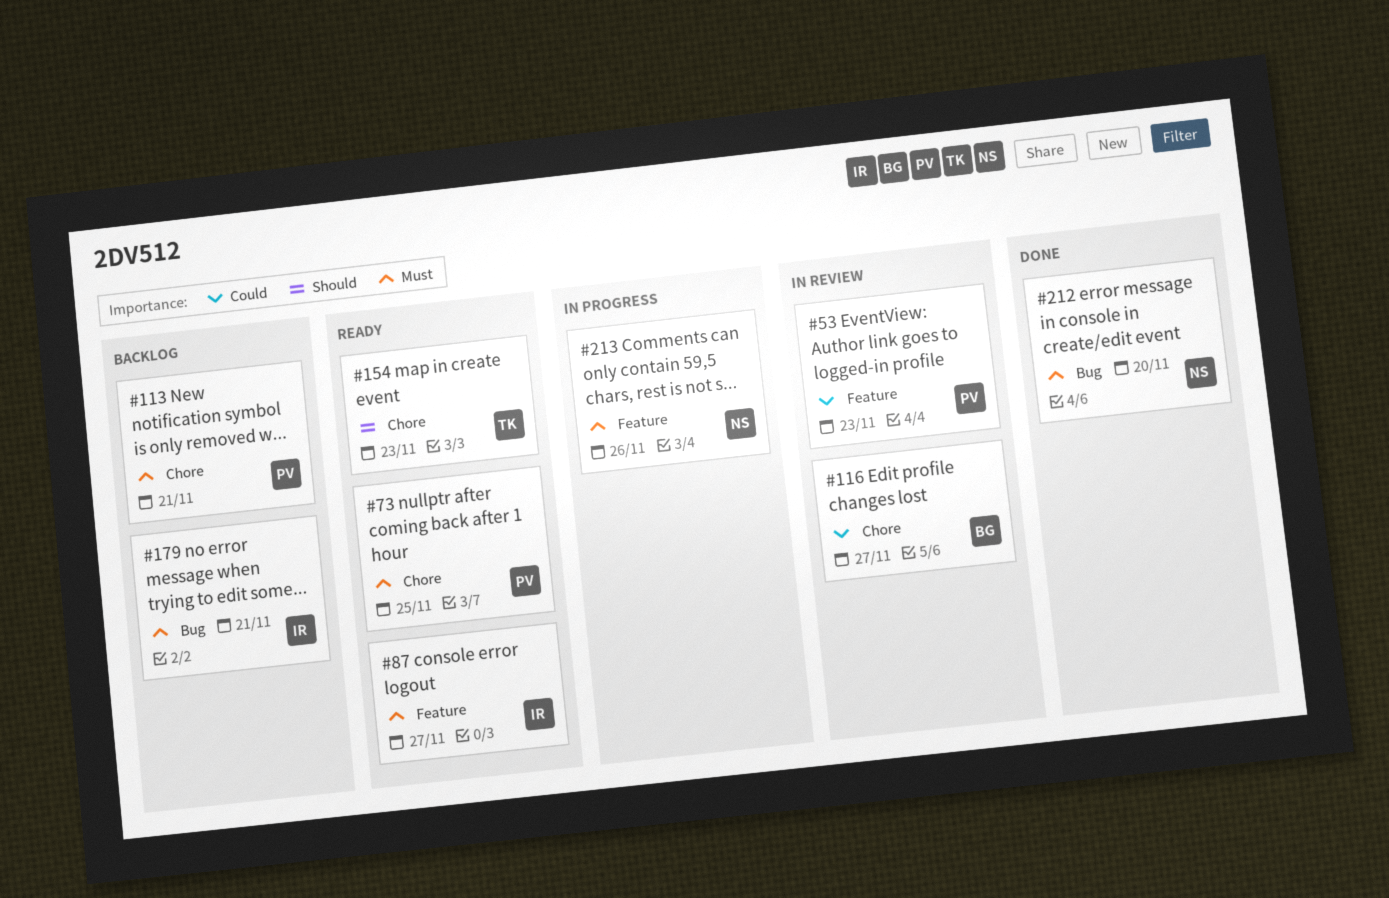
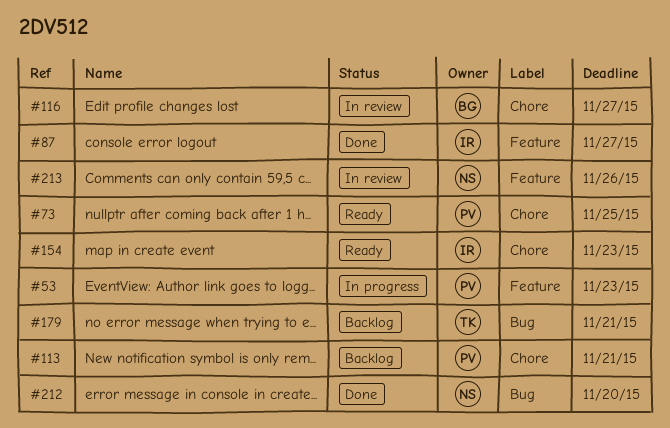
#53, status: In review -> In progress
#87, status: Ready -> Done
#154, owner: TK -> IR
#179, owner: IR -> TK
#213, status: In progress -> In review

